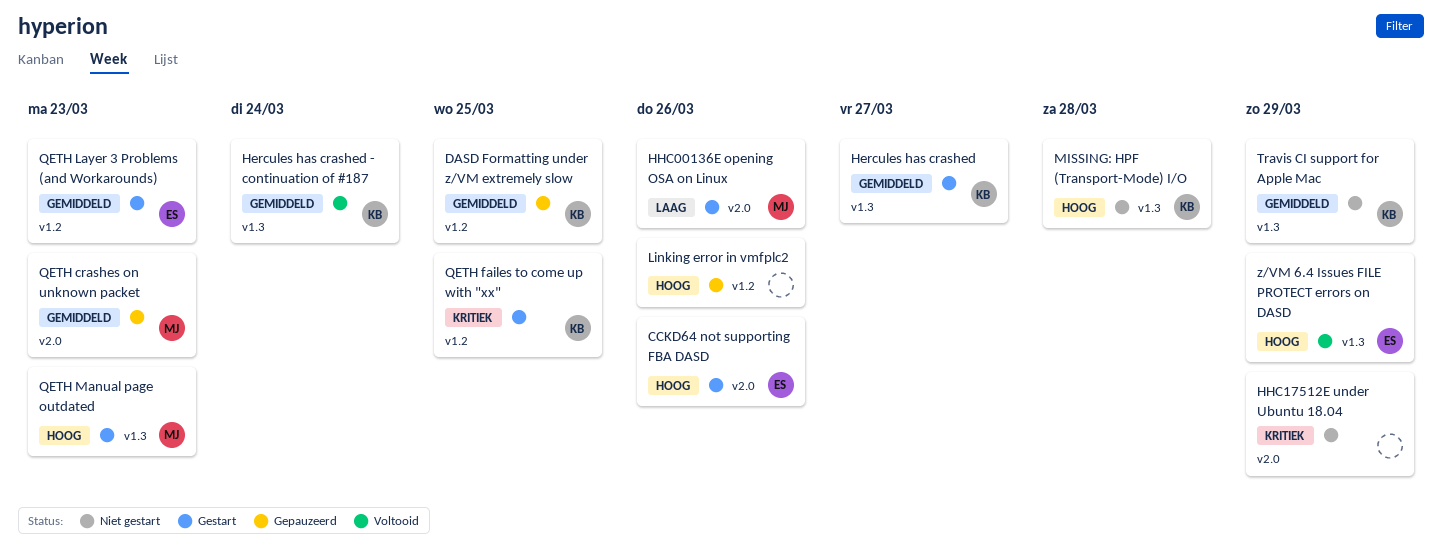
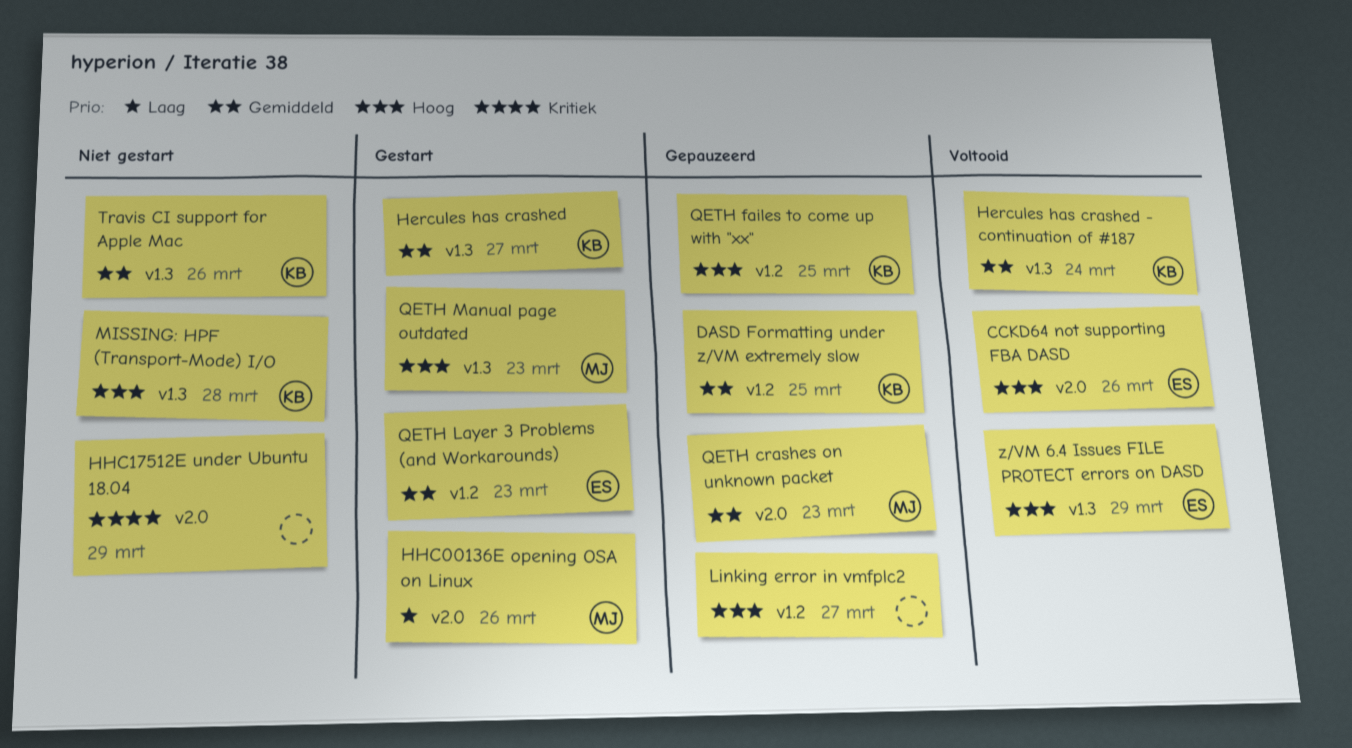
CCKD64 not supporting FBA DASD, status: Gestart -> Voltooid
Linking error in vmfplc2, due: Mar 26 -> Mar 27
QETH failes to come up with "xx", status: Gestart -> Gepauzeerd
QETH failes to come up with "xx", priority: Kritiek -> Hoog
Travis CI support for Apple Mac, due: Mar 29 -> Mar 26

